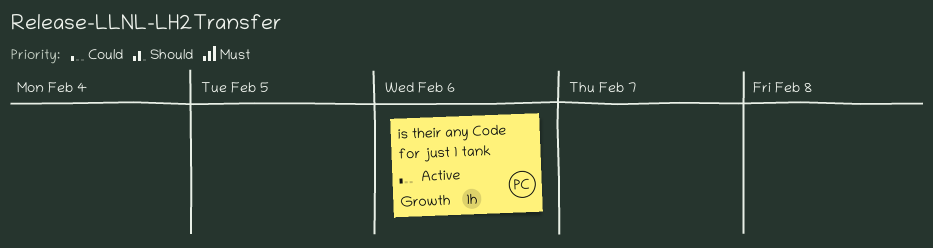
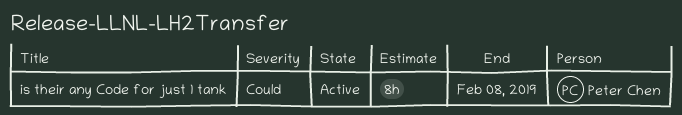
is their any Code for just 1 tank, estimate: 1h -> 8h
is their any Code for just 1 tank, due: Feb 6 -> Feb 8

